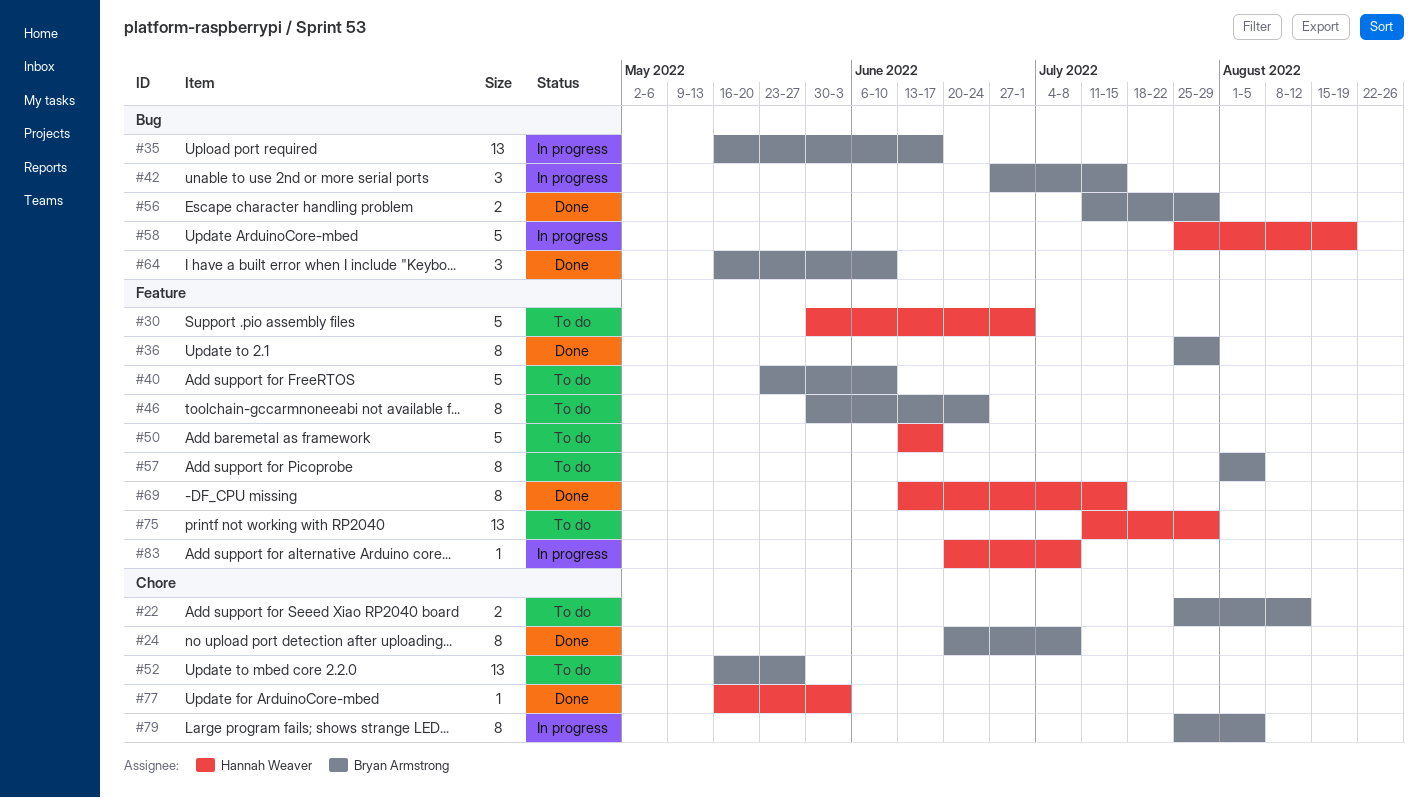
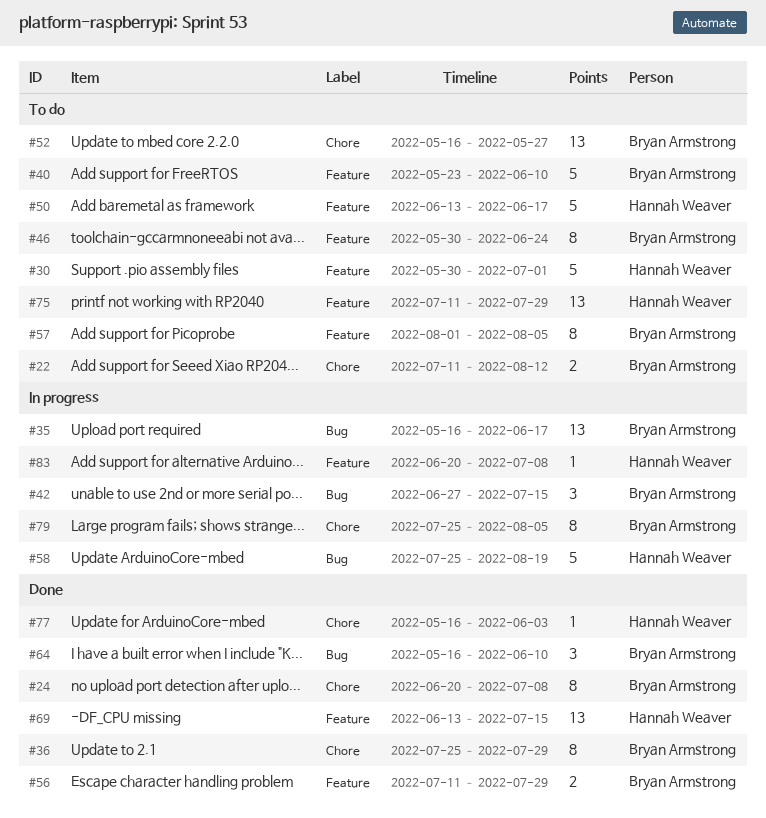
#22, start: Jul 25 -> Jul 11
#36, label: Feature -> Chore
#56, label: Bug -> Feature
#69, estimate: 8 -> 13

